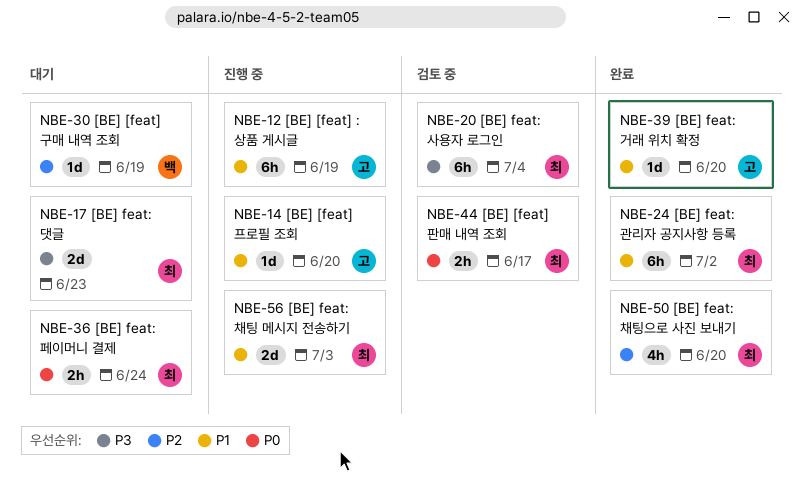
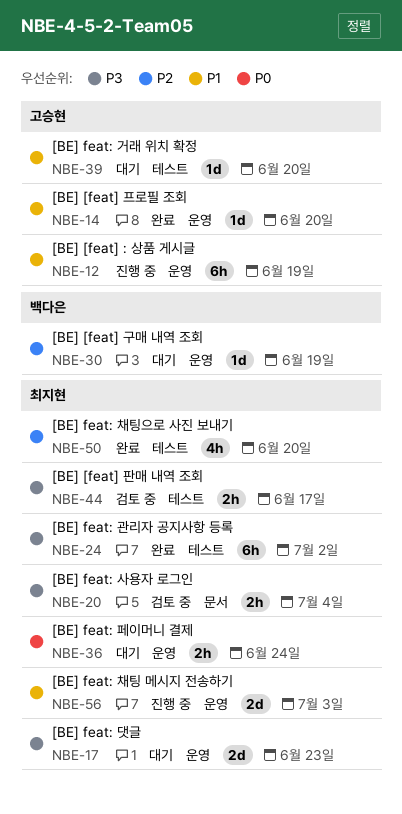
NBE-14, status: 진행 중 -> 완료
NBE-20, estimate: 6h -> 2h
NBE-24, priority: P1 -> P3
NBE-39, status: 완료 -> 대기
NBE-44, priority: P0 -> P3

